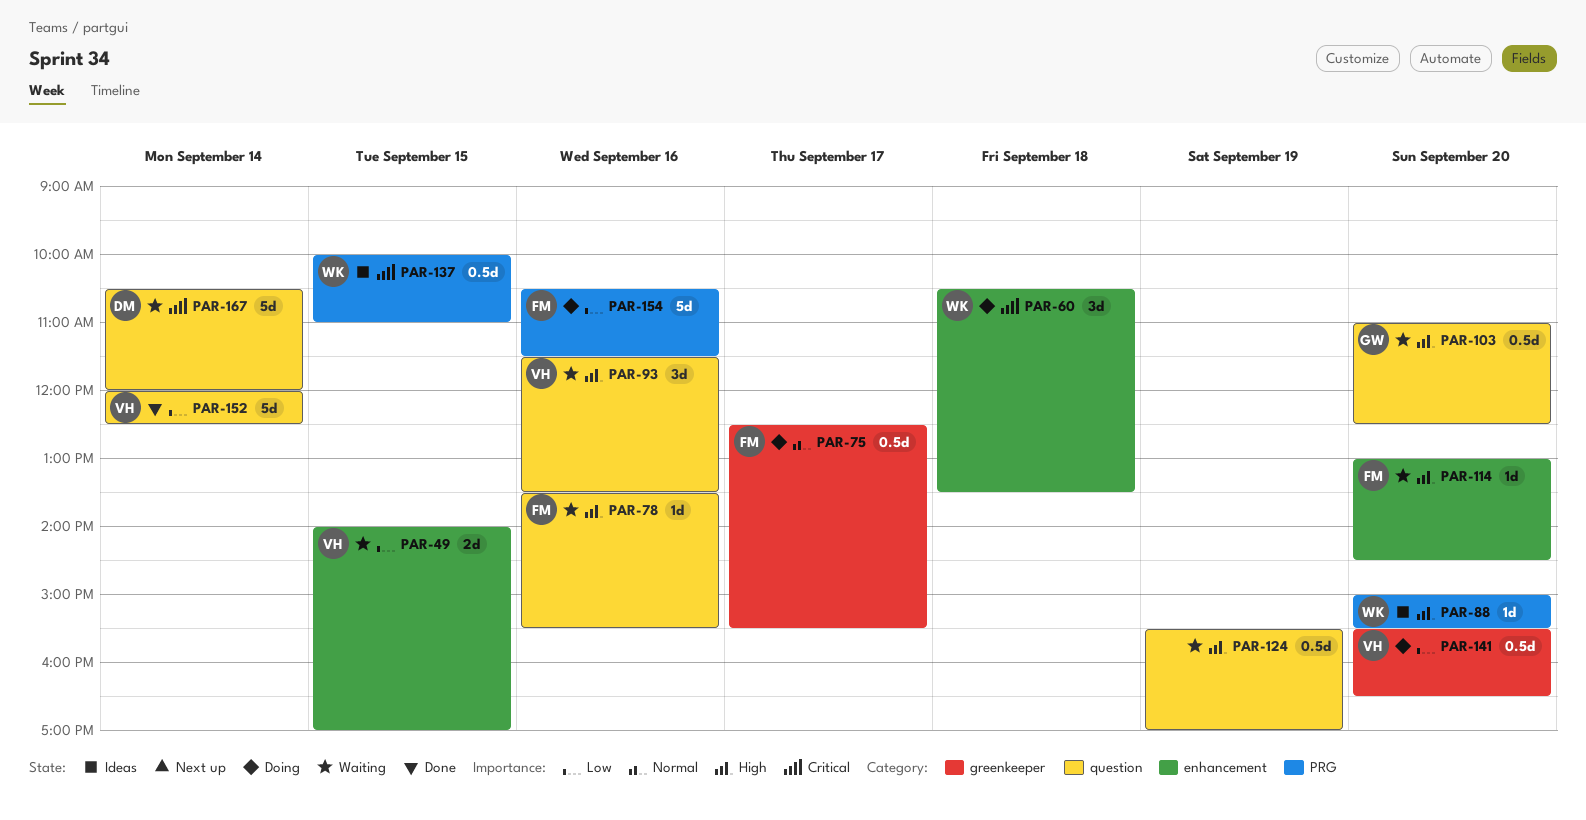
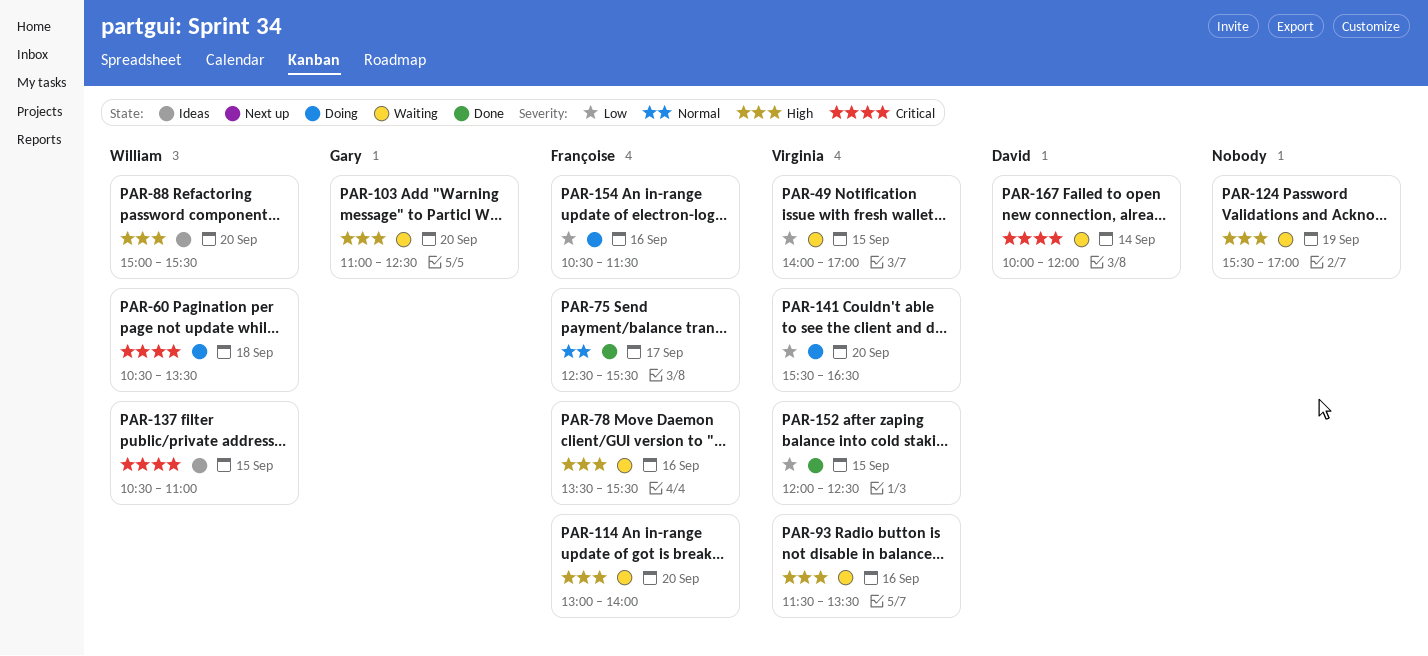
PAR-75, status: Doing -> Done
PAR-114, ends: 14:30 -> 14:00
PAR-137, begins: 10:00 -> 10:30
PAR-152, day: Sep 14 -> Sep 15
PAR-167, begins: 10:30 -> 10:00

